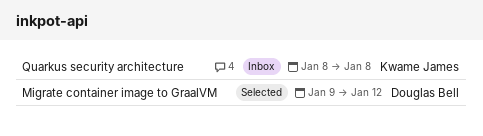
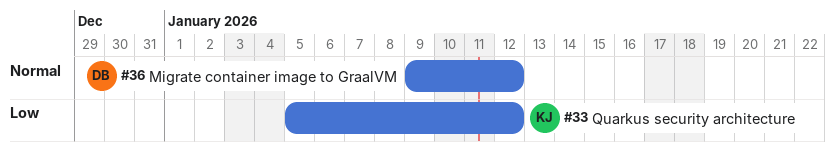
Quarkus security architecture, start: Jan 8 -> Jan 5
Quarkus security architecture, due: Jan 8 -> Jan 12

